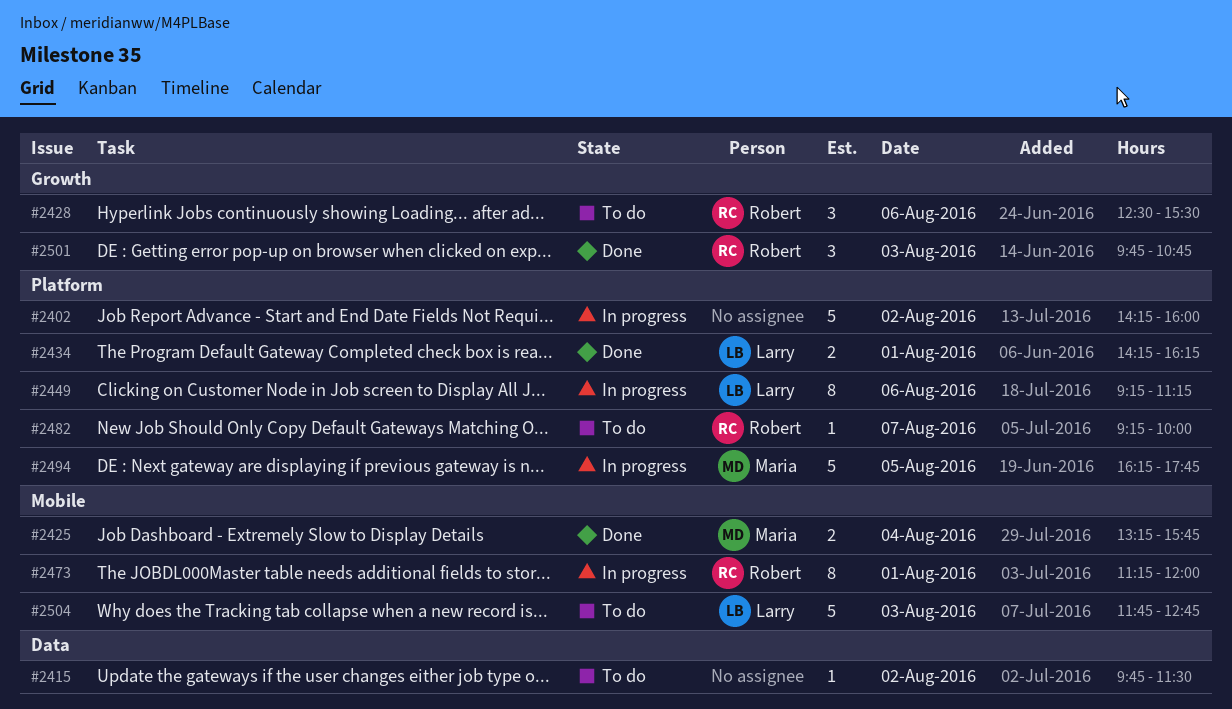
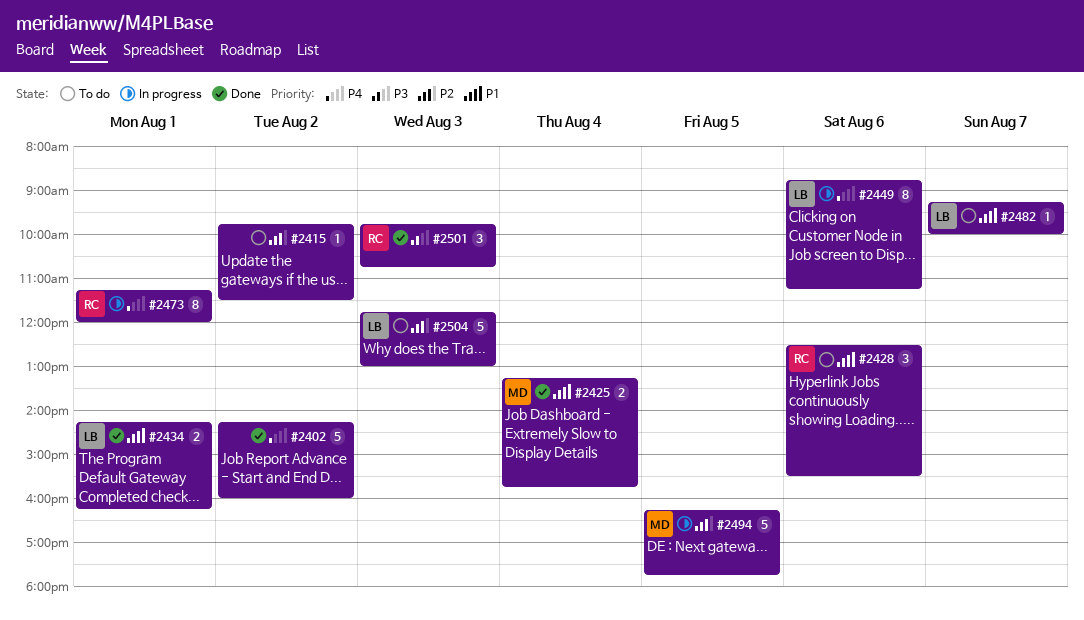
#2402, status: In progress -> Done
#2449, begins: 09:15 -> 08:45
#2482, owner: Robert -> Larry
#2504, ends: 12:45 -> 13:00

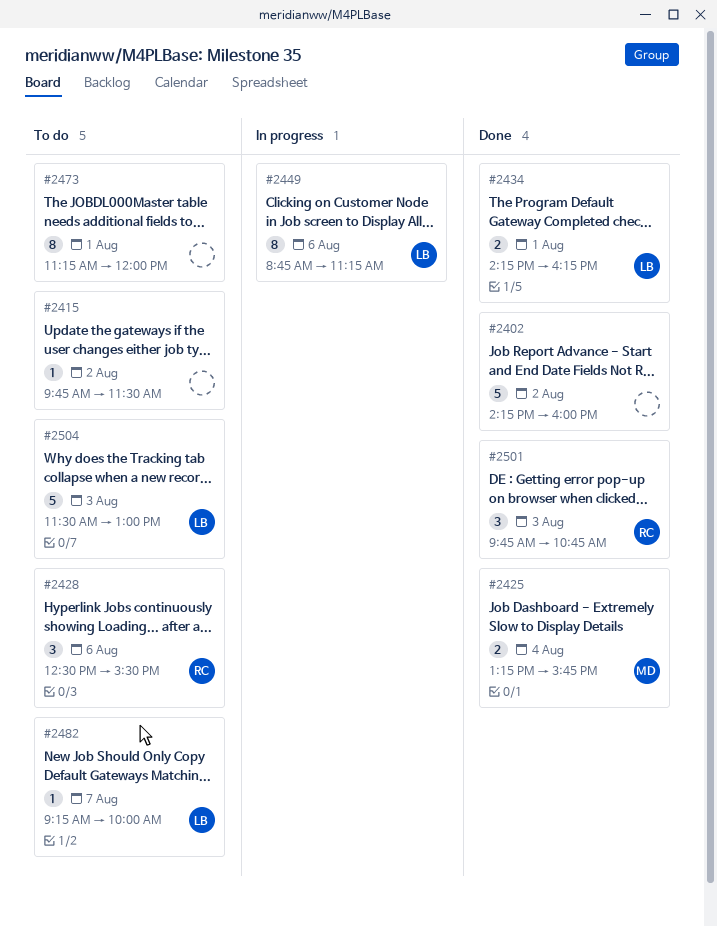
#2473, status: In progress -> To do
#2473, owner: RC -> none
#2494: present -> none
#2504, begins: 11:45 -> 11:30

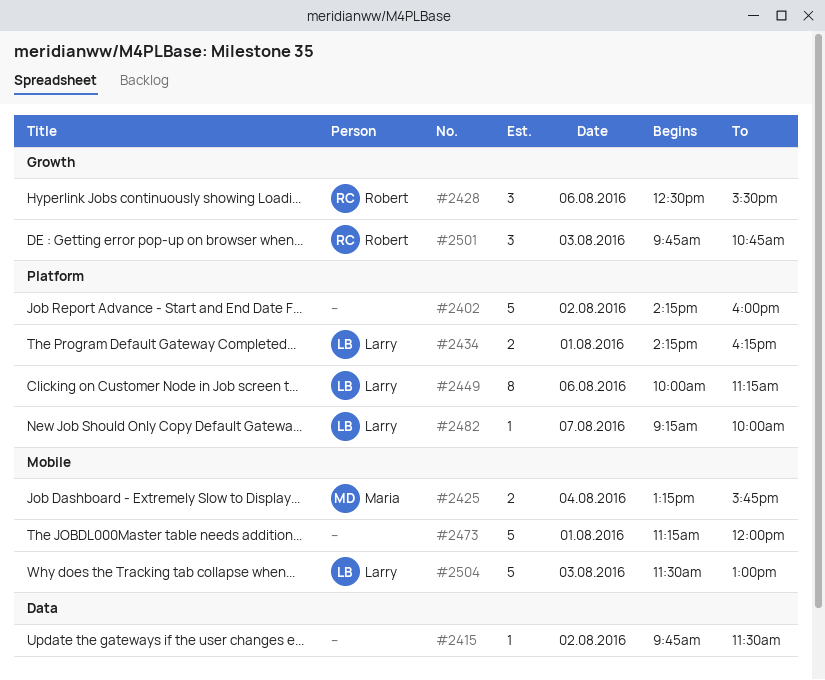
#2449, begins: 08:45 -> 10:00
#2473, estimate: 8 -> 5

